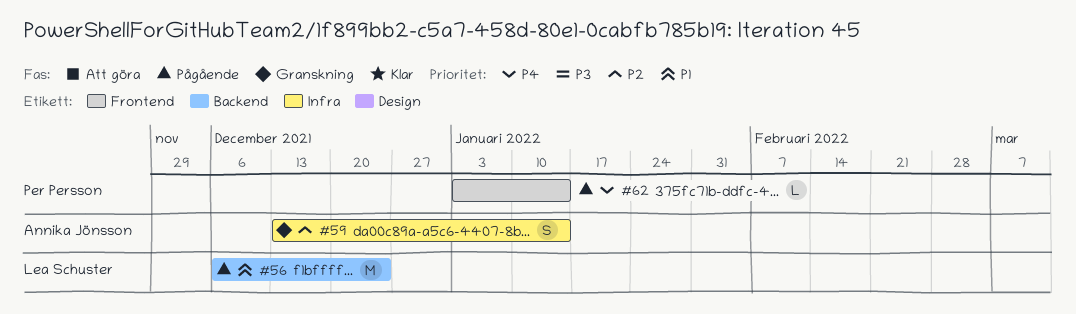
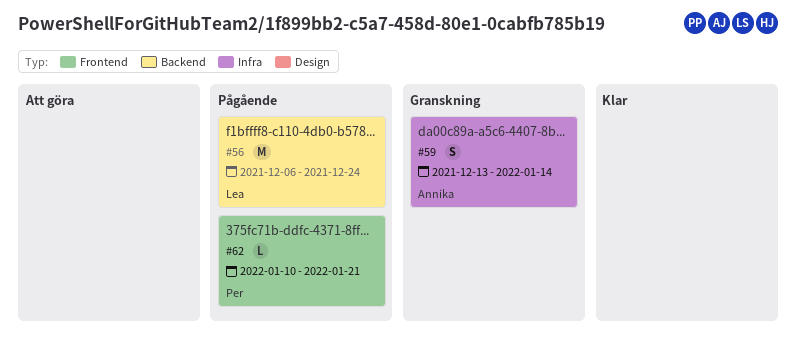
#62, start: Jan 3 -> Jan 10
#62, due: Jan 14 -> Jan 21

